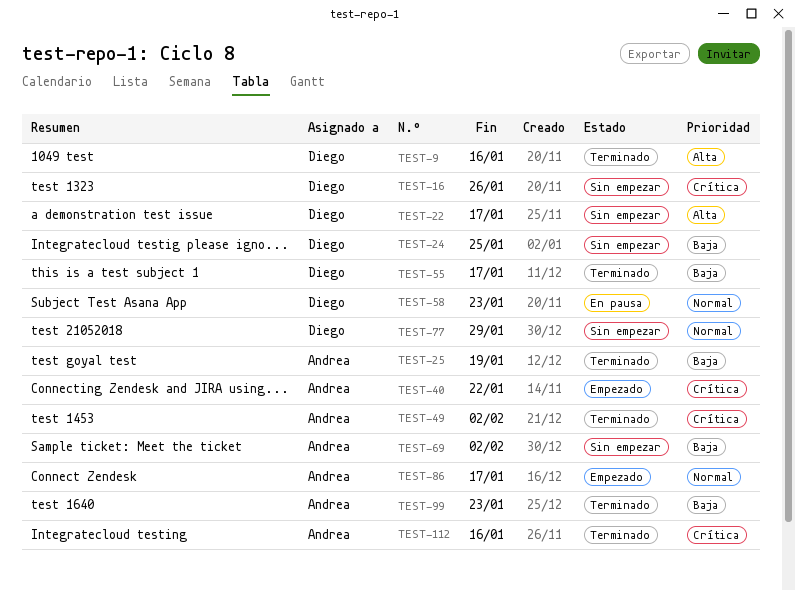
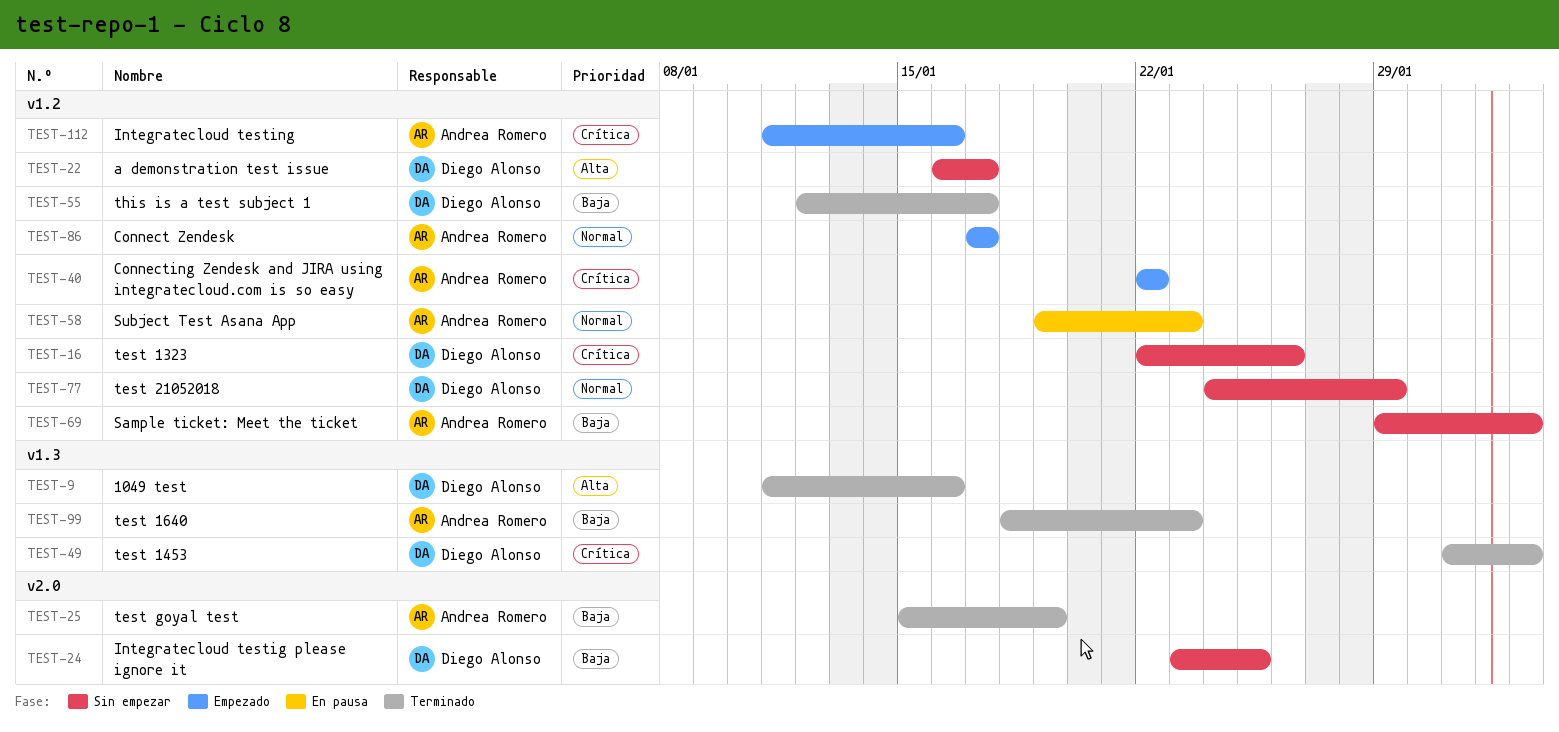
TEST-49, owner: Andrea Romero -> Diego Alonso
TEST-58, owner: Diego Alonso -> Andrea Romero
TEST-112, status: Terminado -> Empezado

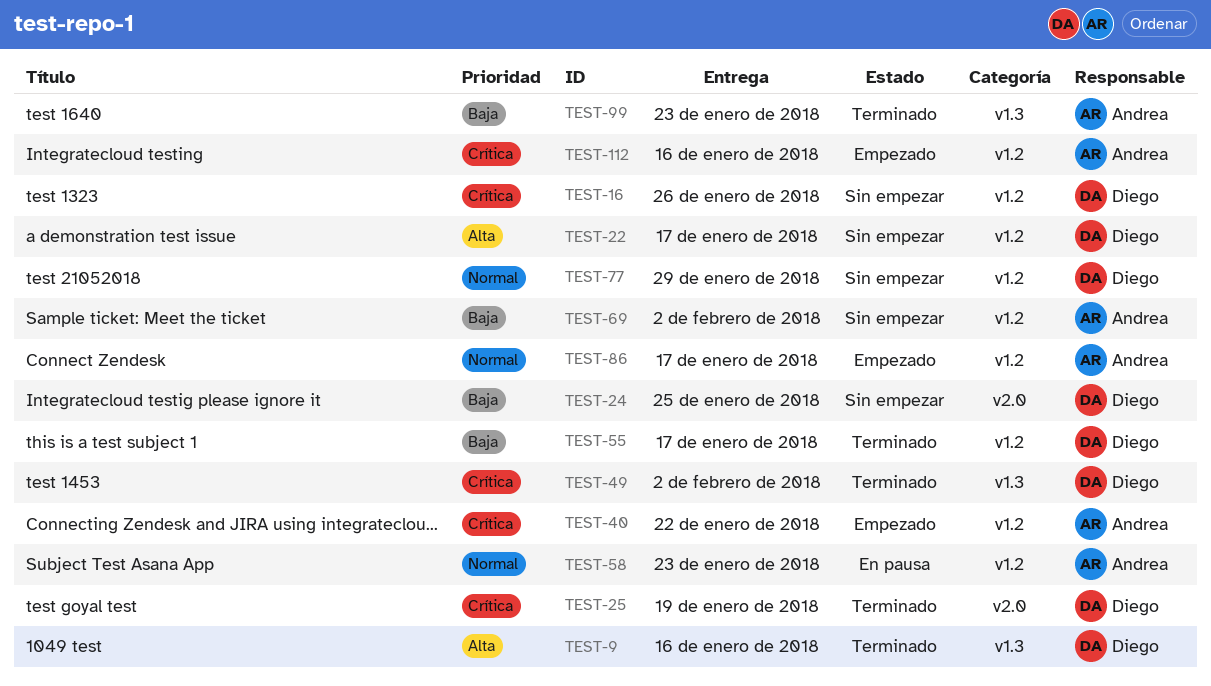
TEST-25, owner: Andrea Romero -> Diego Alonso
TEST-25, priority: Baja -> Crítica

